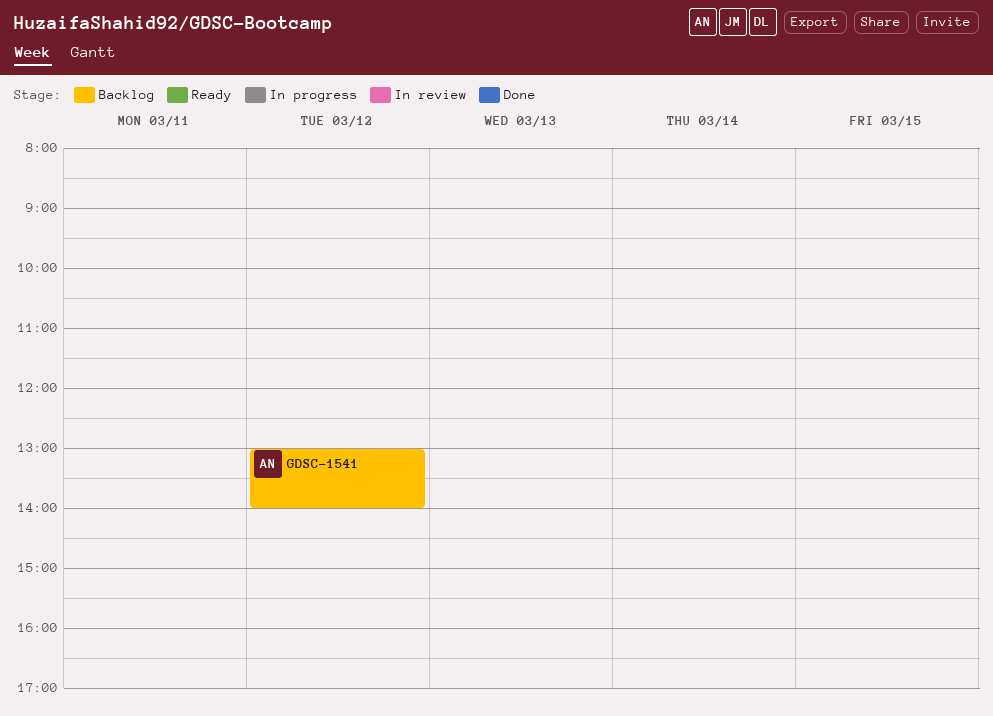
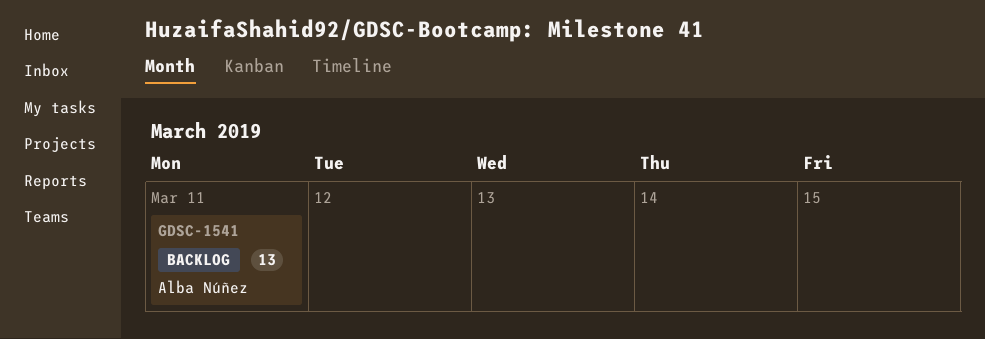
GDSC-1541, day: Mar 12 -> Mar 11

